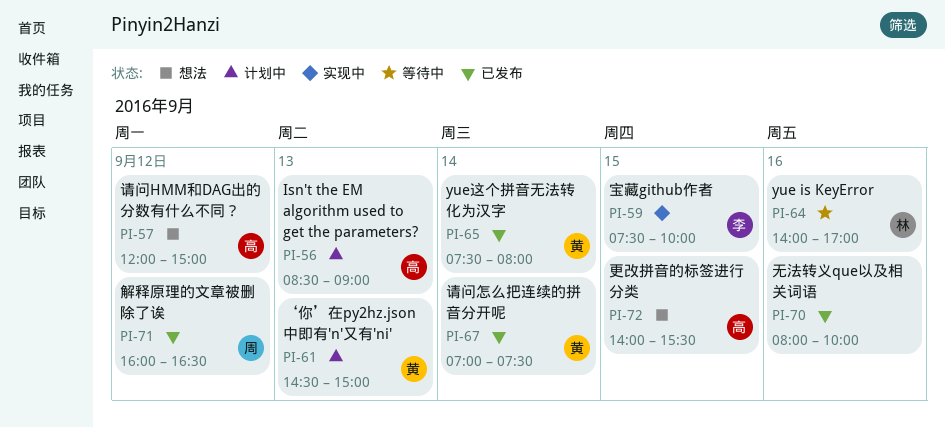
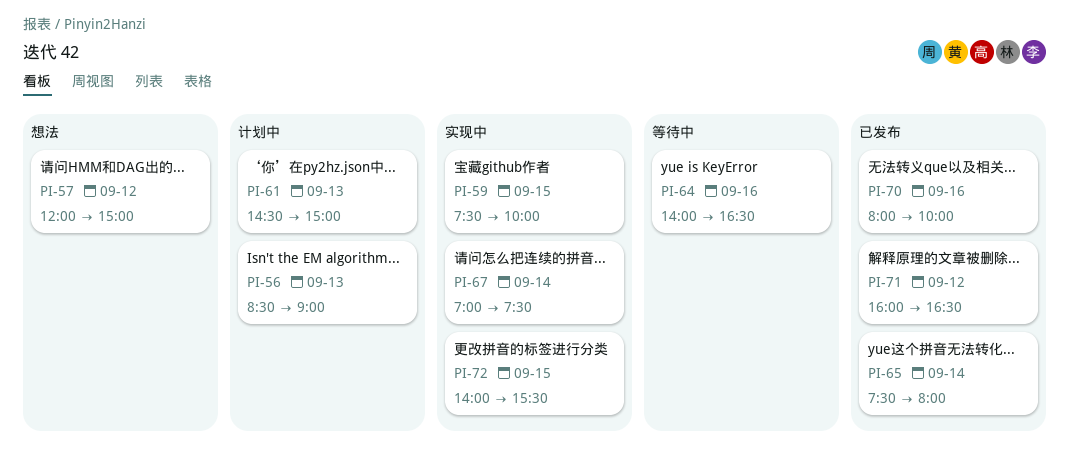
PI-64, ends: 17:00 -> 16:30
PI-67, status: 已发布 -> 实现中
PI-72, status: 想法 -> 实现中

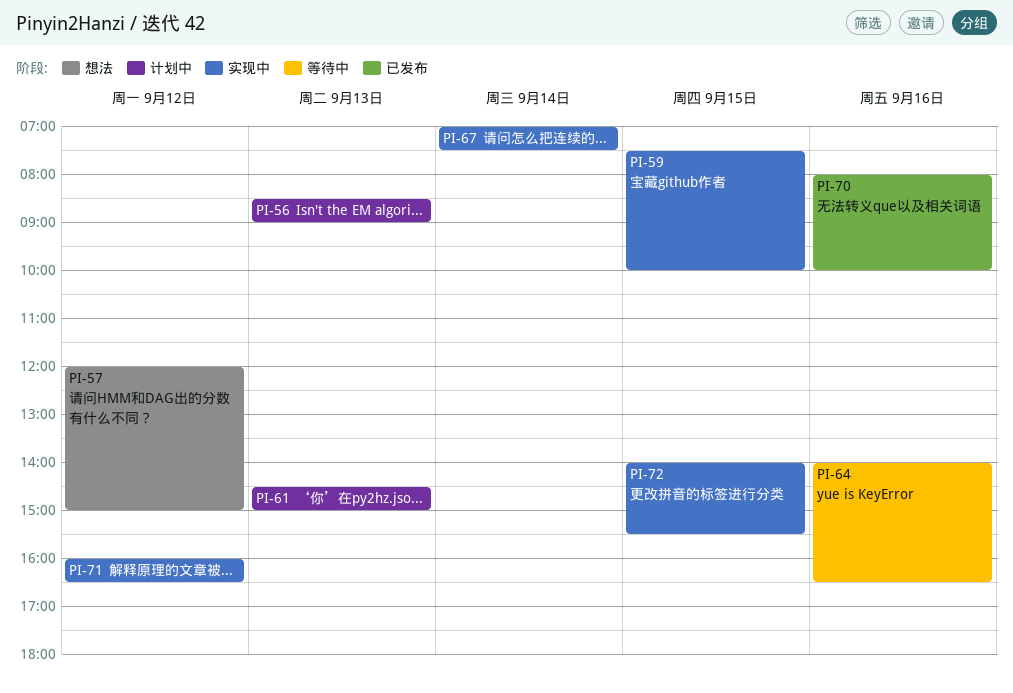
PI-65: present -> none
PI-71, status: 已发布 -> 实现中

